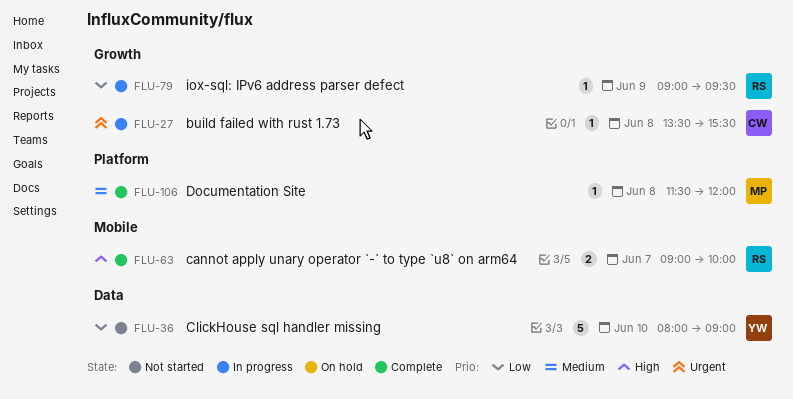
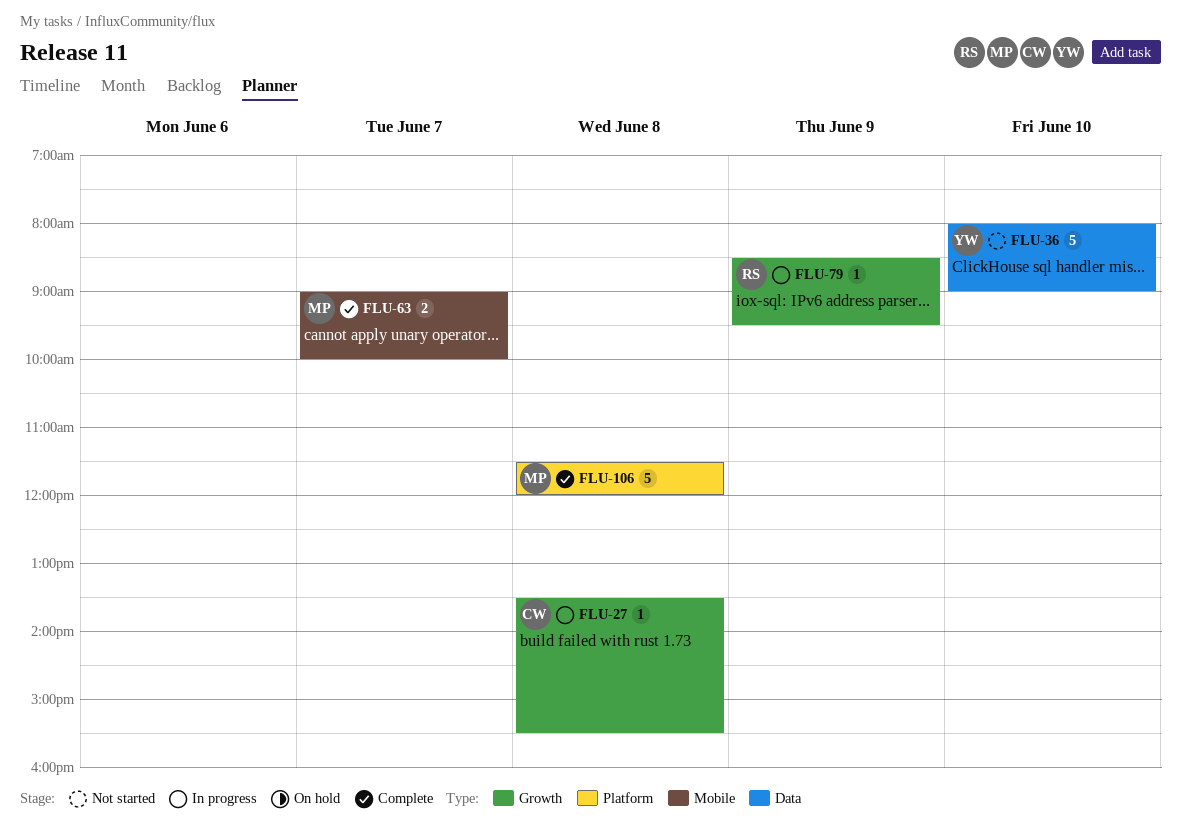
FLU-63, owner: RS -> MP
FLU-79, begins: 09:00 -> 08:30
FLU-106, estimate: 1 -> 5

